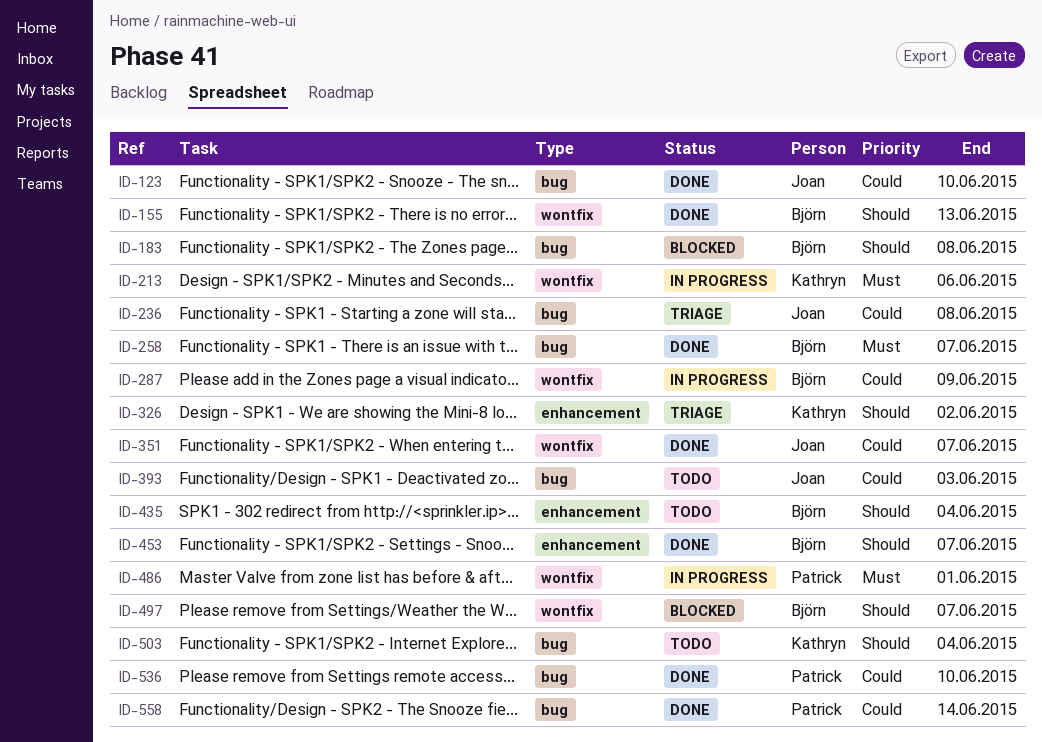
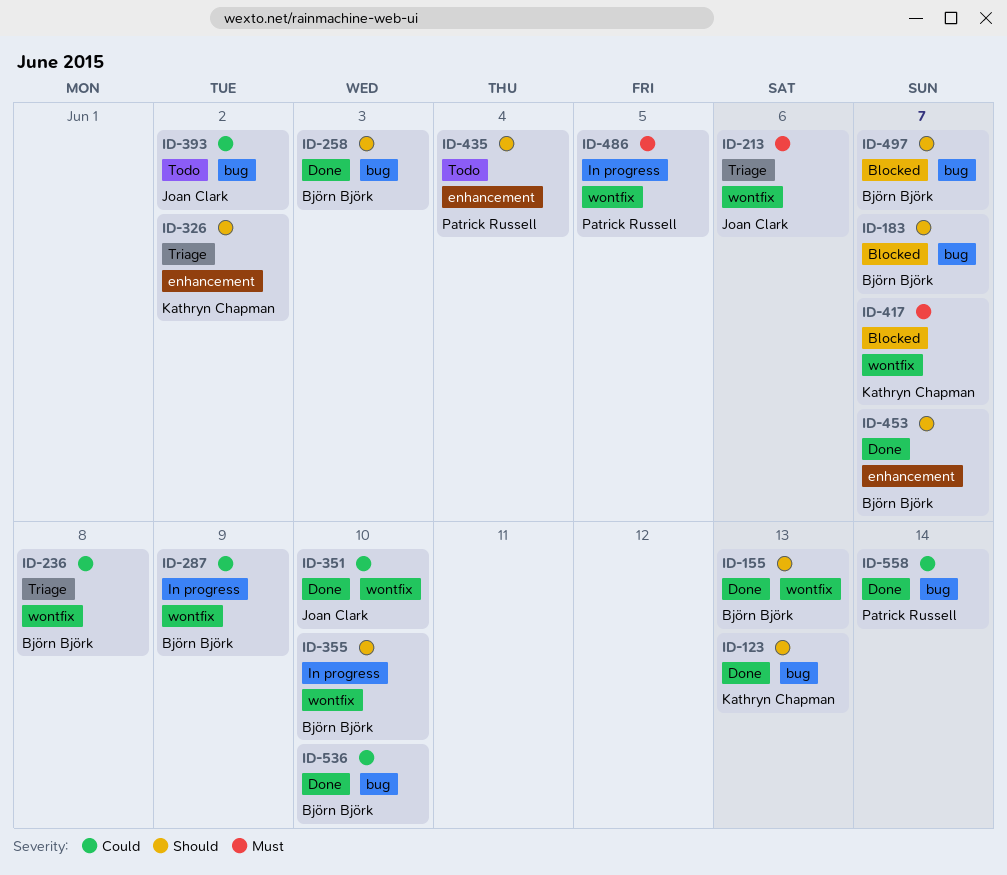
ID-123, owner: Joan Clark -> Kathryn Chapman
ID-123, priority: Could -> Should
ID-123, due: Jun 10 -> Jun 13
ID-183, due: Jun 8 -> Jun 7
ID-213, status: In progress -> Triage
ID-213, owner: Kathryn Chapman -> Joan Clark
ID-236, owner: Joan Clark -> Björn Björk
ID-236, label: bug -> wontfix
ID-258, priority: Must -> Should
ID-258, due: Jun 7 -> Jun 3
ID-351, due: Jun 7 -> Jun 10
ID-355: none -> present
ID-393, due: Jun 3 -> Jun 2
ID-417: none -> present
ID-435, owner: Björn Björk -> Patrick Russell
ID-486, due: Jun 1 -> Jun 5
ID-497, label: wontfix -> bug
ID-503: present -> none
ID-536, owner: Patrick Russell -> Björn Björk

